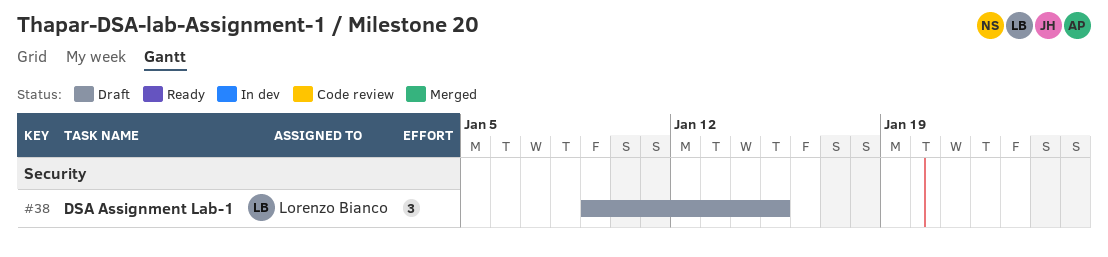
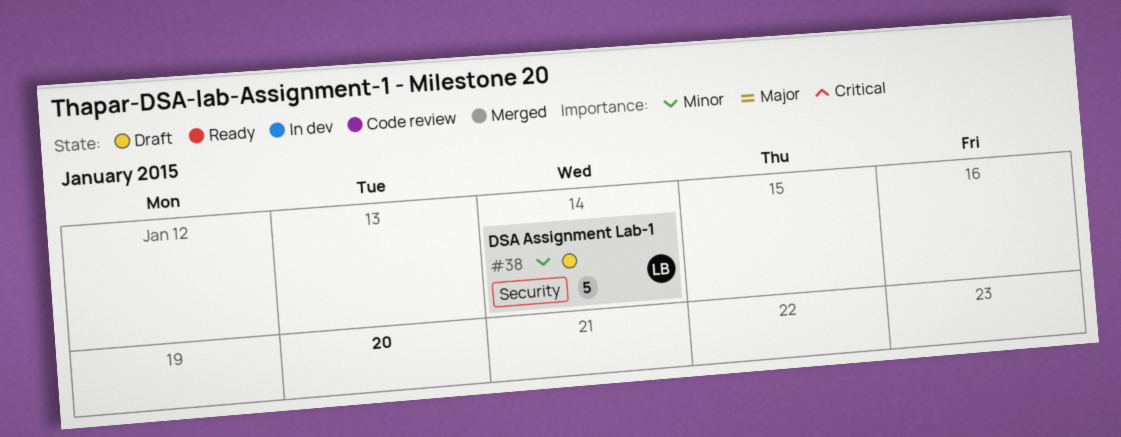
#38, estimate: 3 -> 5
#38, due: Jan 15 -> Jan 14

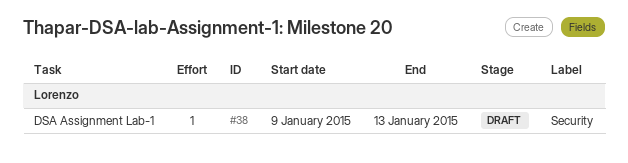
#38, estimate: 5 -> 1
#38, due: Jan 14 -> Jan 13

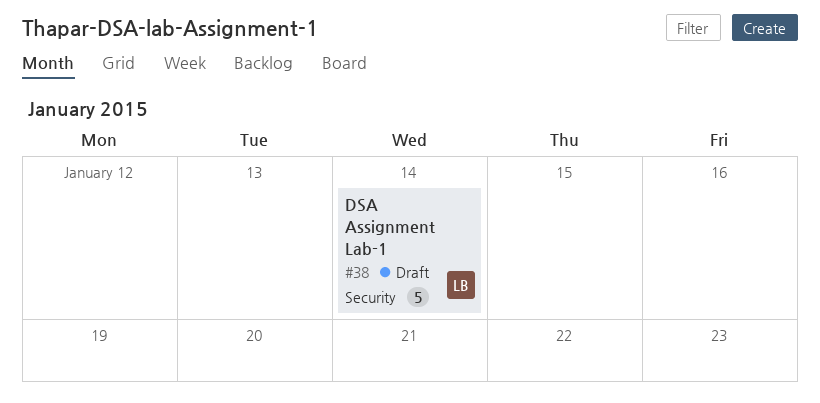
#38, estimate: 1 -> 5
#38, due: Jan 13 -> Jan 14

